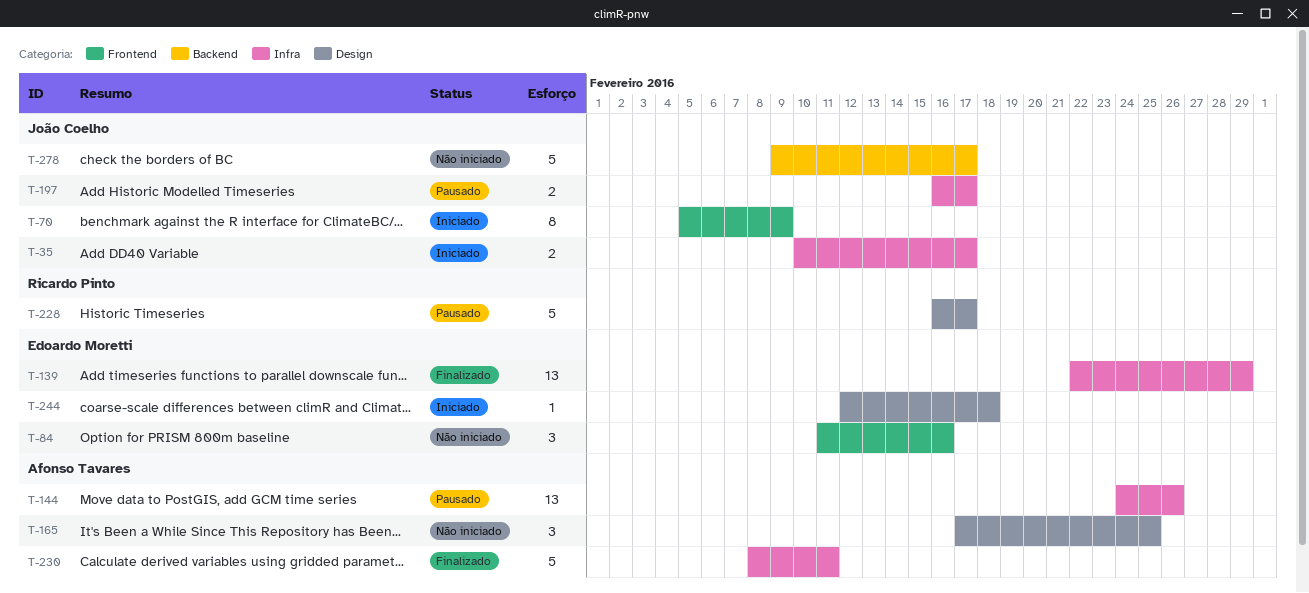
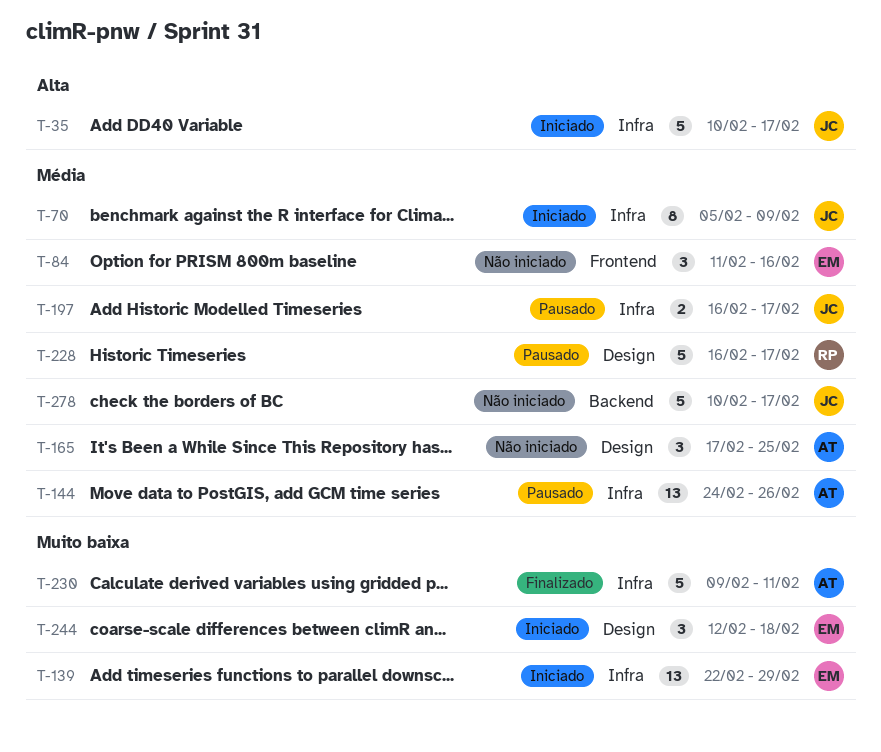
T-35, estimate: 2 -> 5
T-70, label: Frontend -> Infra
T-139, status: Finalizado -> Iniciado
T-230, start: Feb 8 -> Feb 9
T-244, estimate: 1 -> 3
T-278, start: Feb 9 -> Feb 10

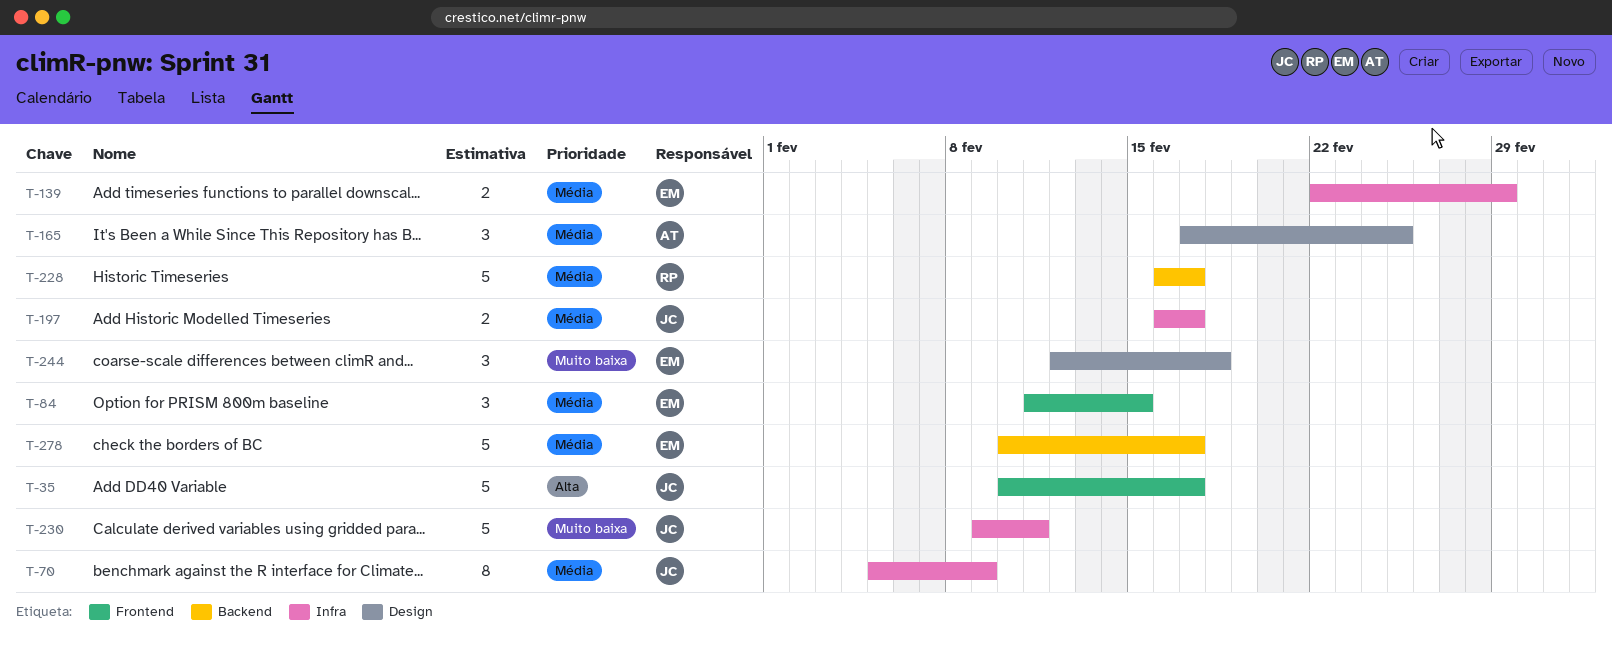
T-35, label: Infra -> Frontend
T-84, due: Feb 16 -> Feb 15
T-139, priority: Muito baixa -> Média
T-139, estimate: 13 -> 2
T-144: present -> none
T-228, label: Design -> Backend
T-230, owner: AT -> JC
T-278, owner: JC -> EM

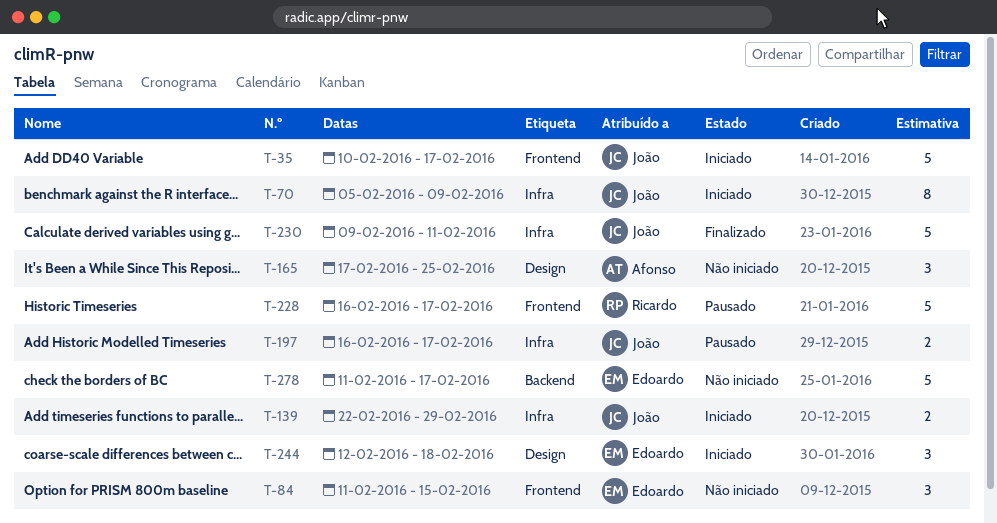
T-139, owner: Edoardo -> João
T-228, label: Backend -> Frontend
T-278, start: Feb 10 -> Feb 11

